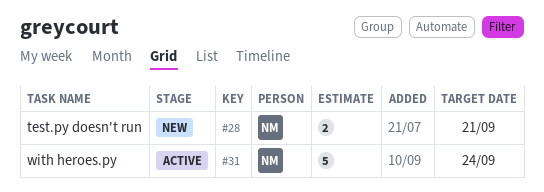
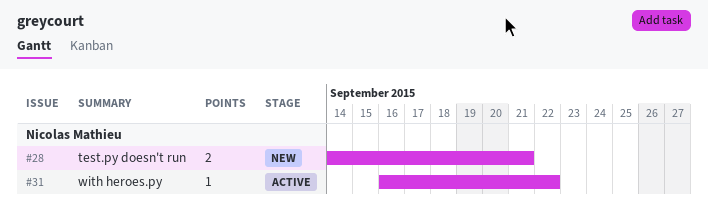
#31, estimate: 5 -> 1
#31, due: Sep 24 -> Sep 22

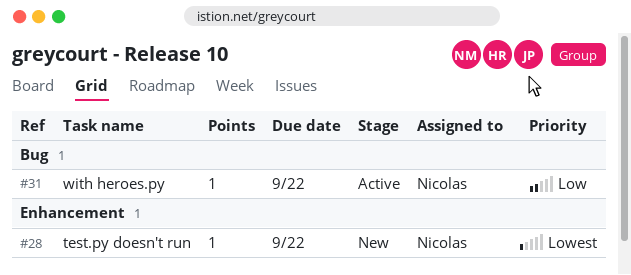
#28, estimate: 2 -> 1
#28, due: Sep 21 -> Sep 22

